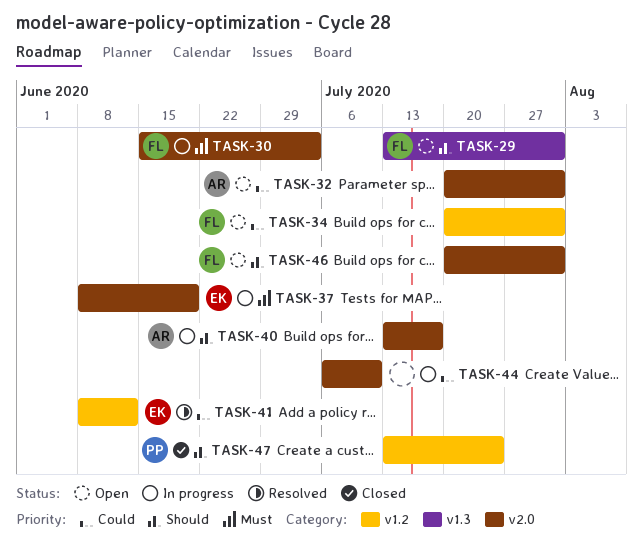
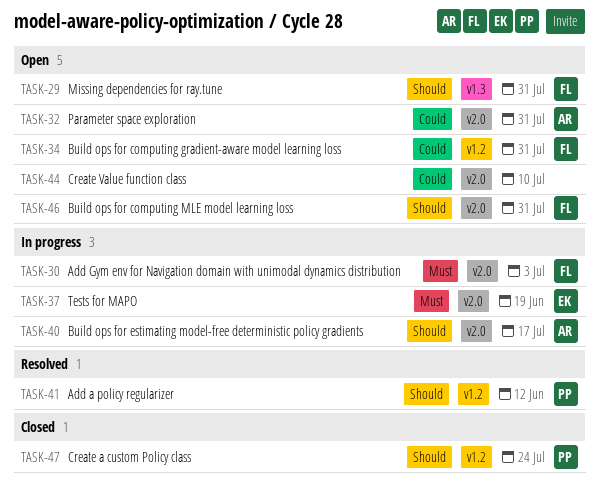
TASK-41, owner: EK -> PP
TASK-41, priority: Could -> Should
TASK-44, status: In progress -> Open

